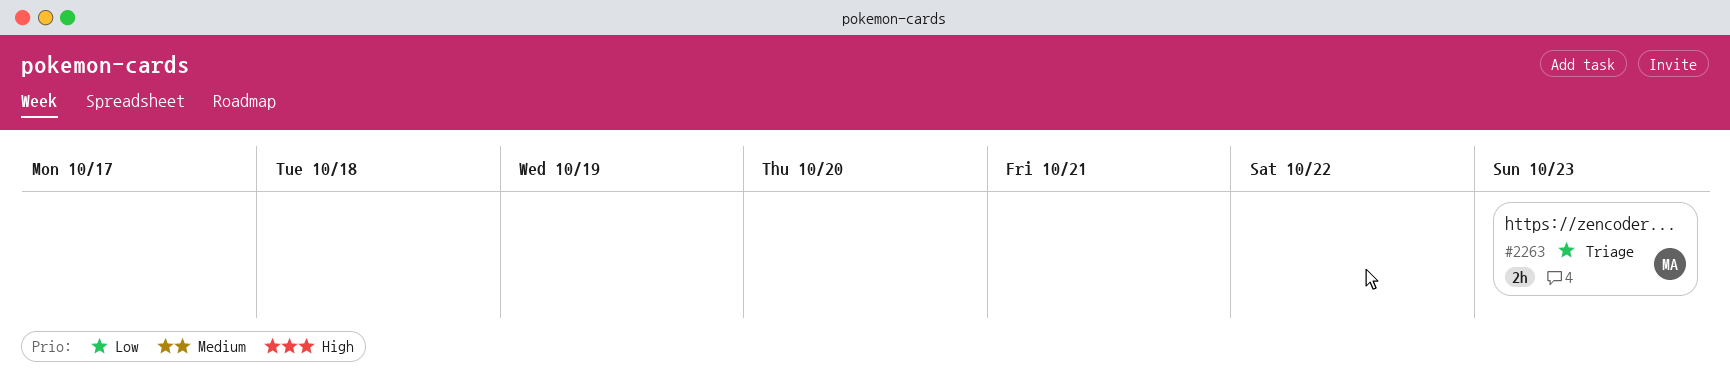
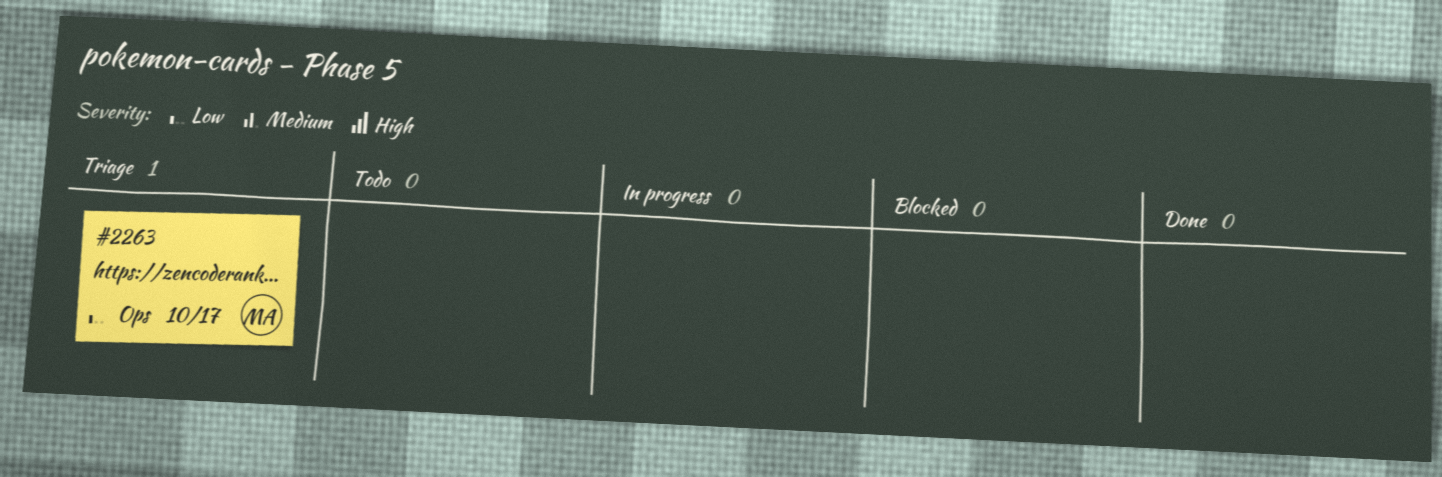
#2263, due: Oct 23 -> Oct 17

